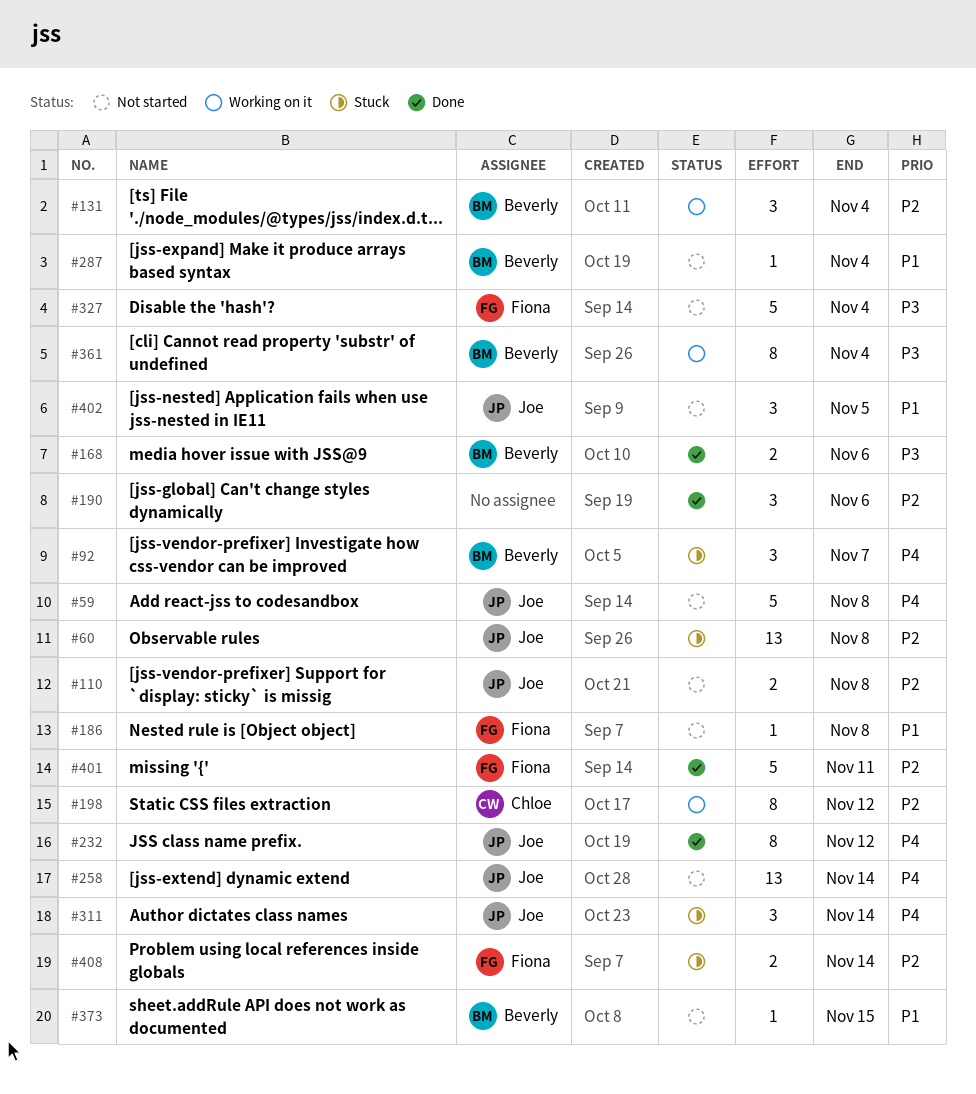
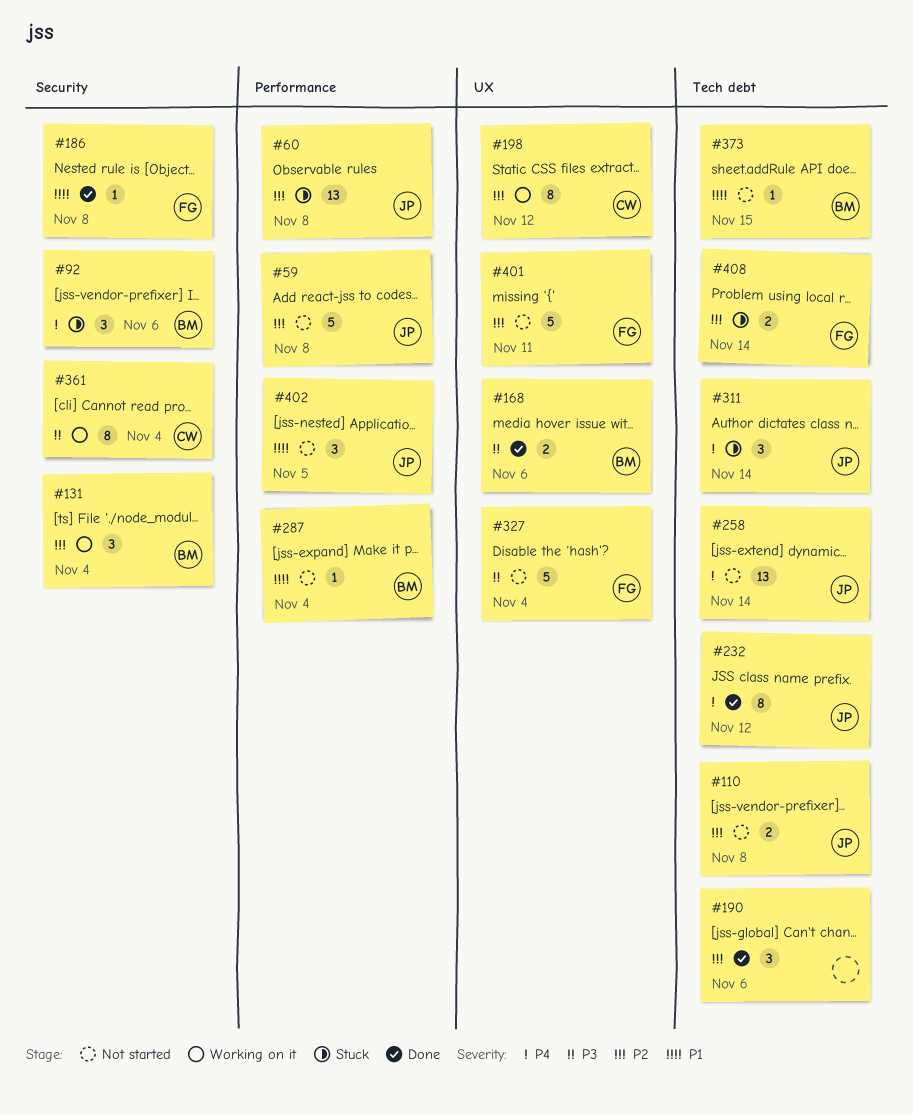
#59, priority: P4 -> P2
#92, due: Nov 7 -> Nov 6
#186, status: Not started -> Done
#361, owner: Beverly -> Chloe
#401, status: Done -> Not started

